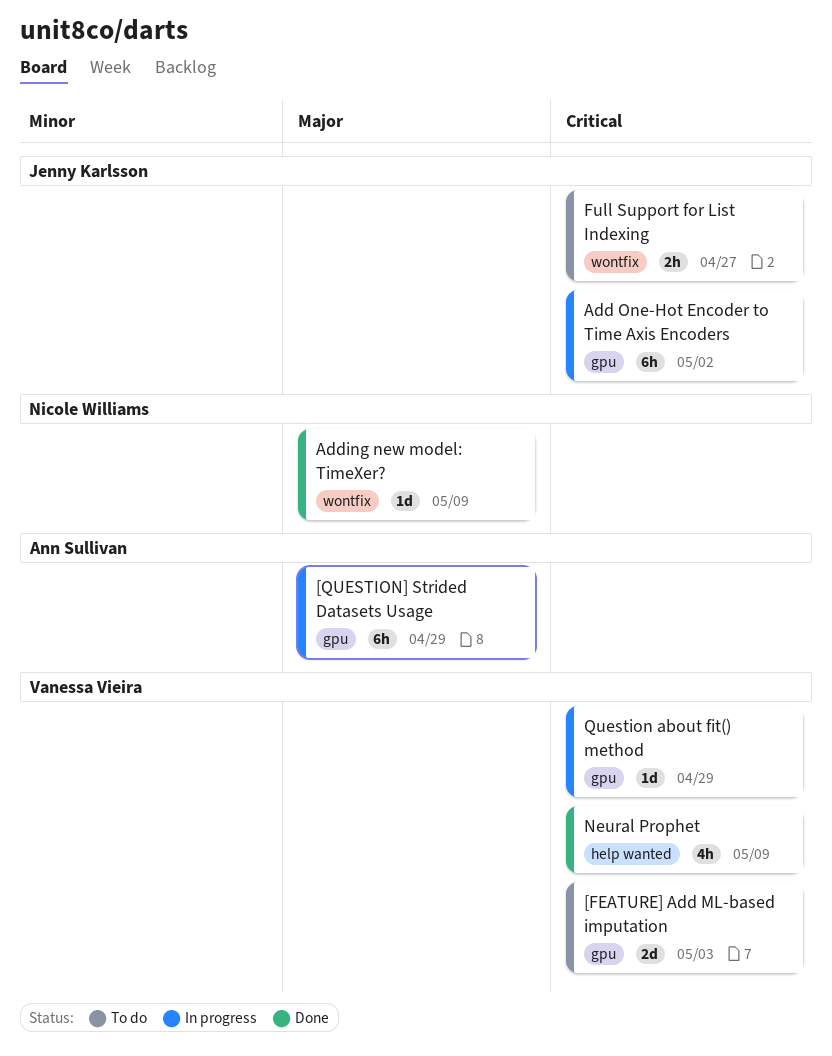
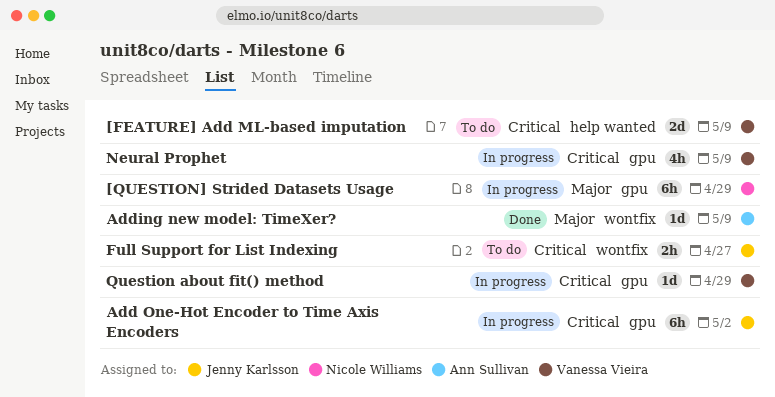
[FEATURE] Add ML-based imputation, label: gpu -> help wanted
[FEATURE] Add ML-based imputation, due: May 3 -> May 9
[QUESTION] Strided Datasets Usage, owner: Ann Sullivan -> Nicole Williams
Adding new model: TimeXer?, owner: Nicole Williams -> Ann Sullivan
Neural Prophet, status: Done -> In progress
Neural Prophet, label: help wanted -> gpu

